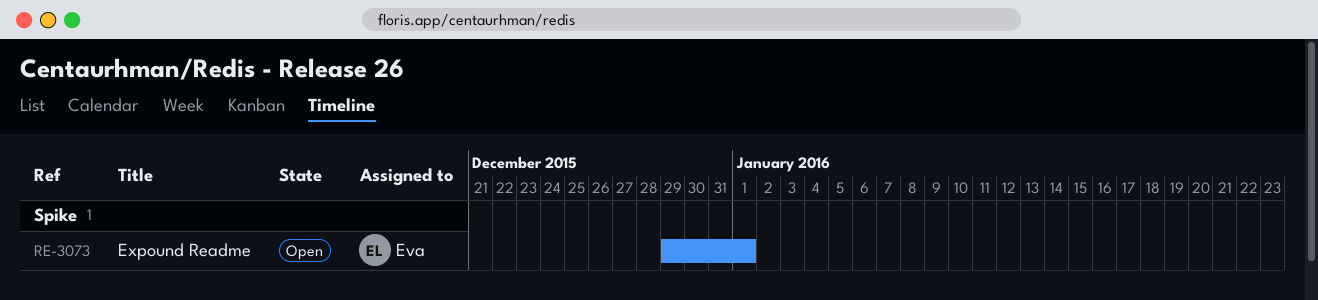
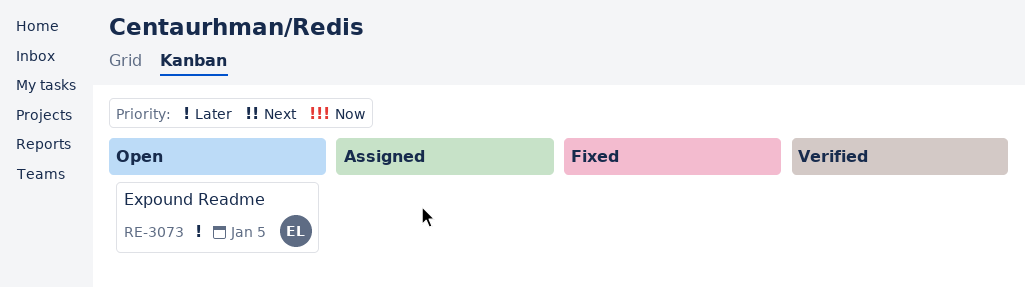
RE-3073, due: Jan 1 -> Jan 5

